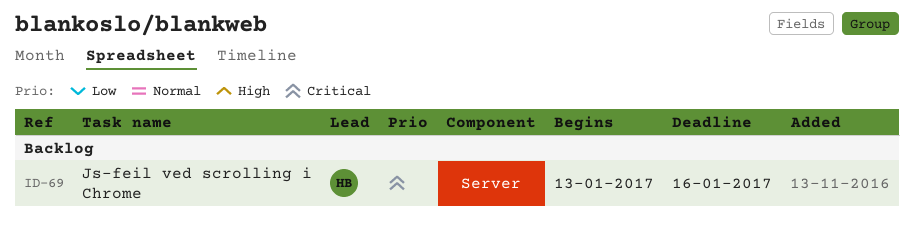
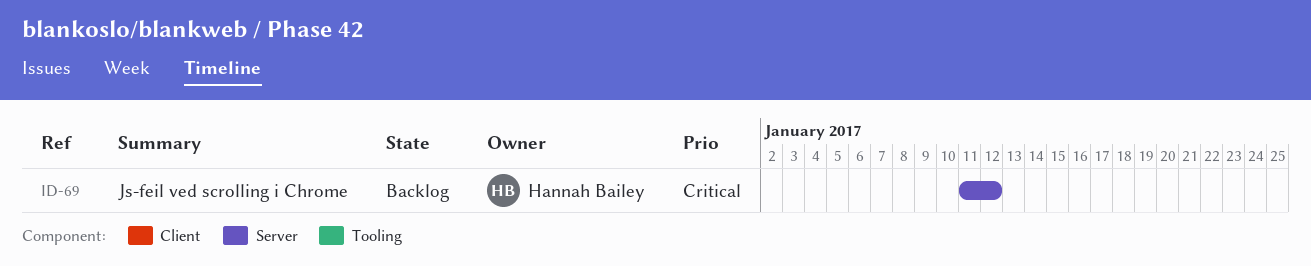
ID-69, start: Jan 13 -> Jan 11
ID-69, due: Jan 16 -> Jan 12

